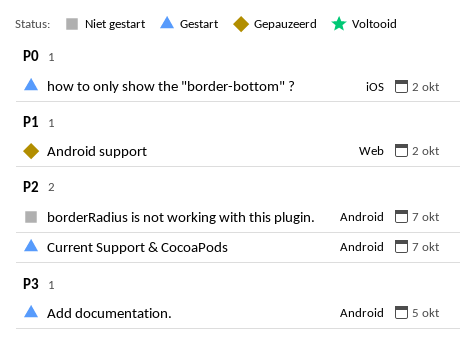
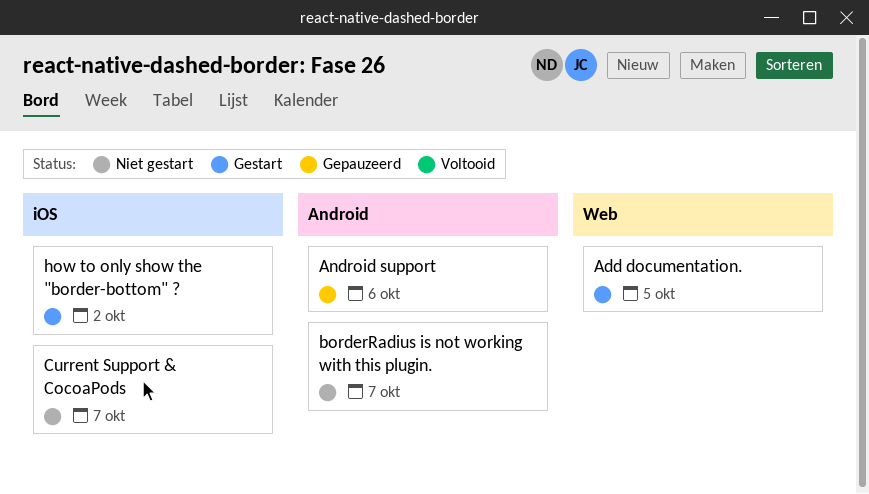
Add documentation., label: Android -> Web
Android support, label: Web -> Android
Android support, due: Oct 2 -> Oct 6
Current Support & CocoaPods, status: Gestart -> Niet gestart
Current Support & CocoaPods, label: Android -> iOS

